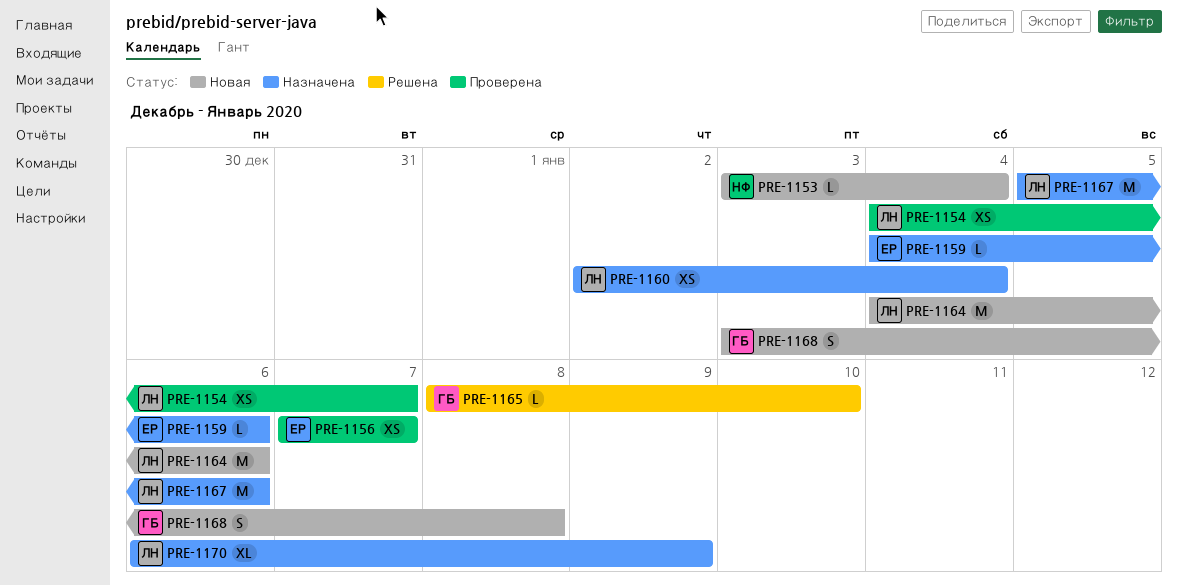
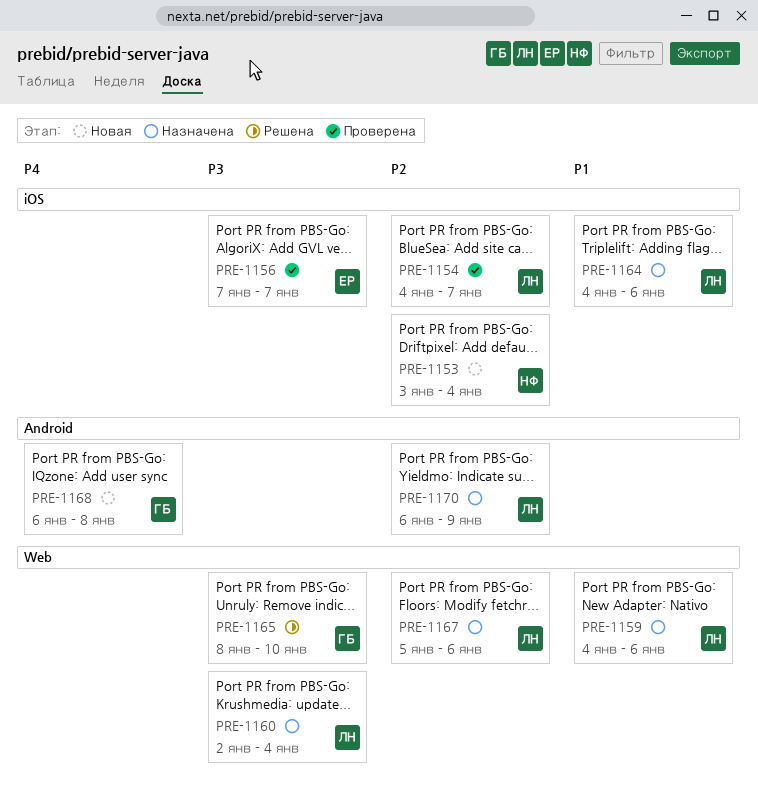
PRE-1159, owner: ЕР -> ЛН
PRE-1164, status: Новая -> Назначена
PRE-1168, start: Jan 3 -> Jan 6

